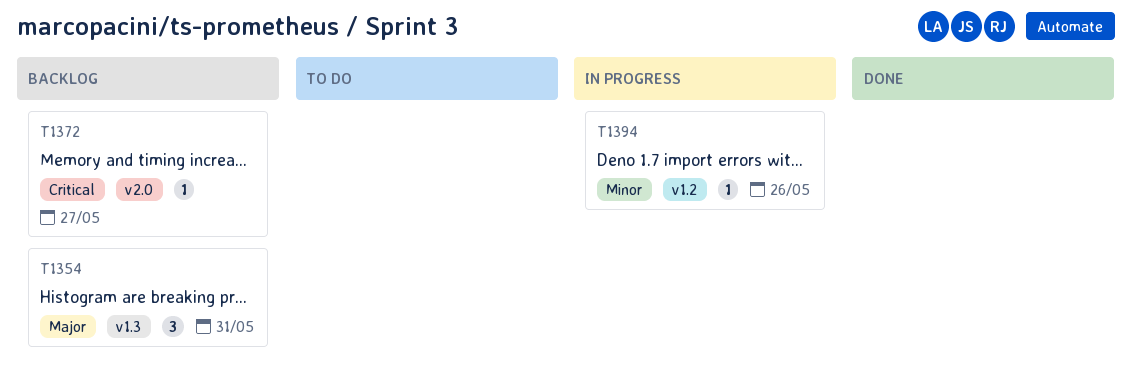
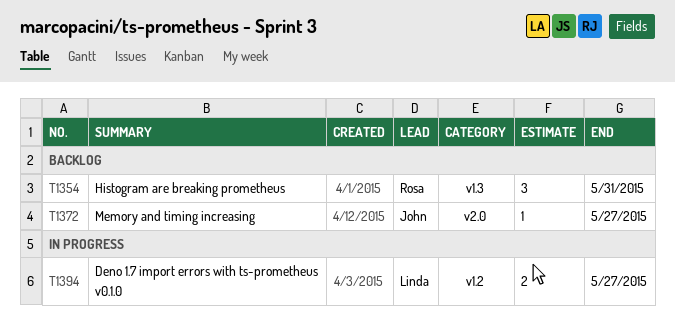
T1394, estimate: 1 -> 2
T1394, due: May 26 -> May 27

